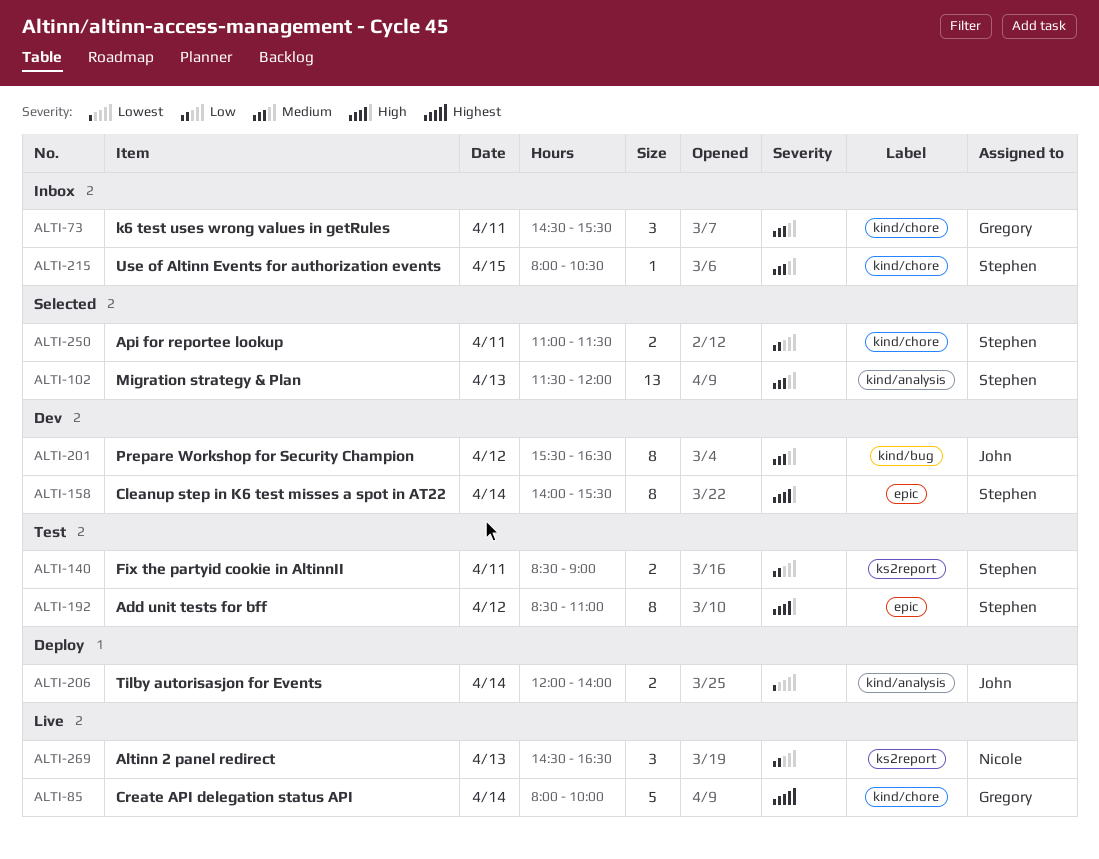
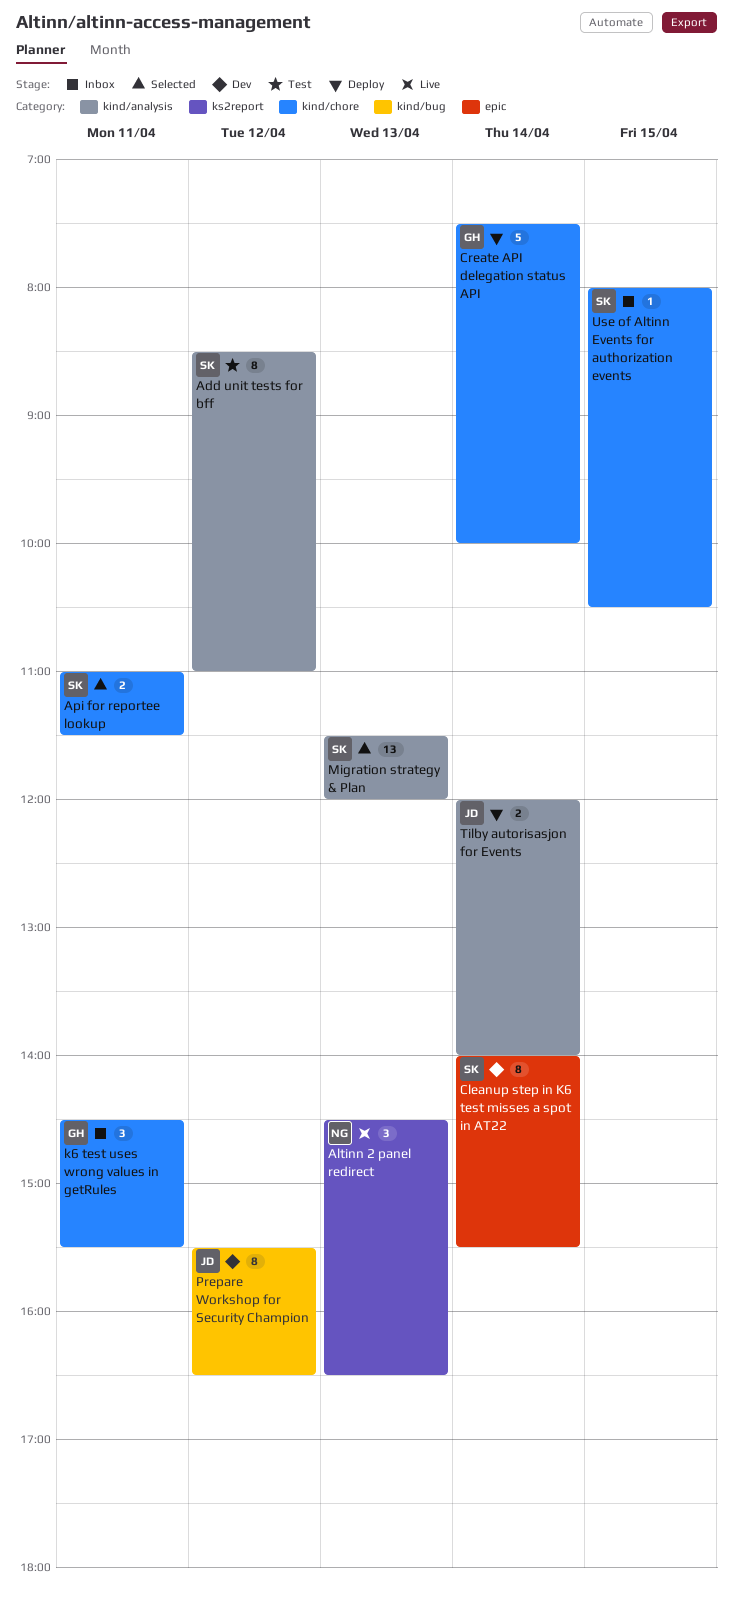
Add unit tests for bff, label: epic -> kind/analysis
Create API delegation status API, status: Live -> Deploy
Create API delegation status API, begins: 08:00 -> 07:30
Fix the partyid cookie in AltinnII: present -> none

